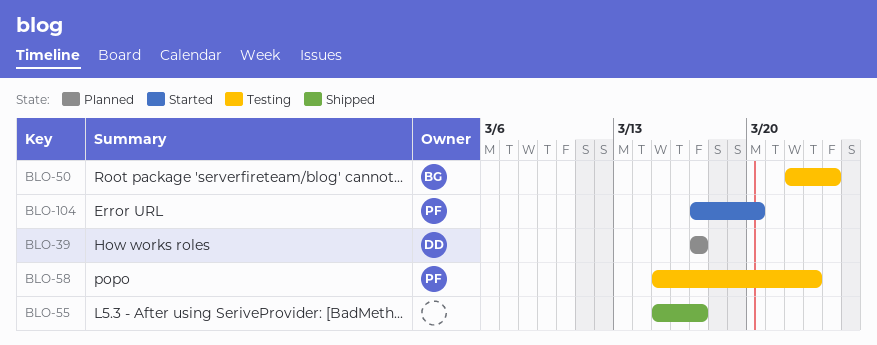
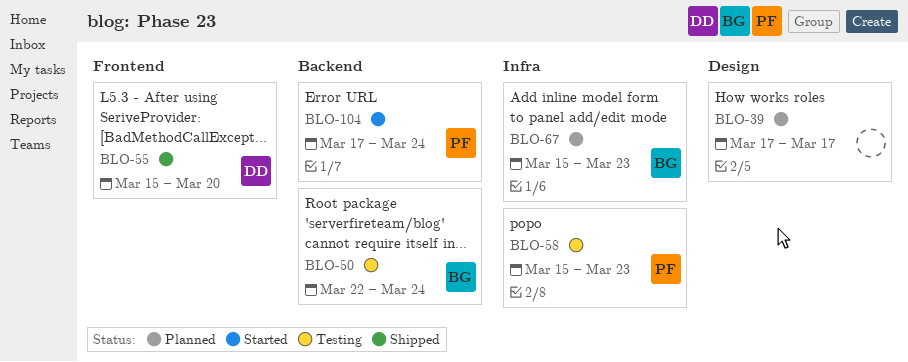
BLO-39, owner: DD -> none
BLO-55, owner: none -> DD
BLO-55, due: Mar 17 -> Mar 20
BLO-67: none -> present
BLO-104, due: Mar 20 -> Mar 24

